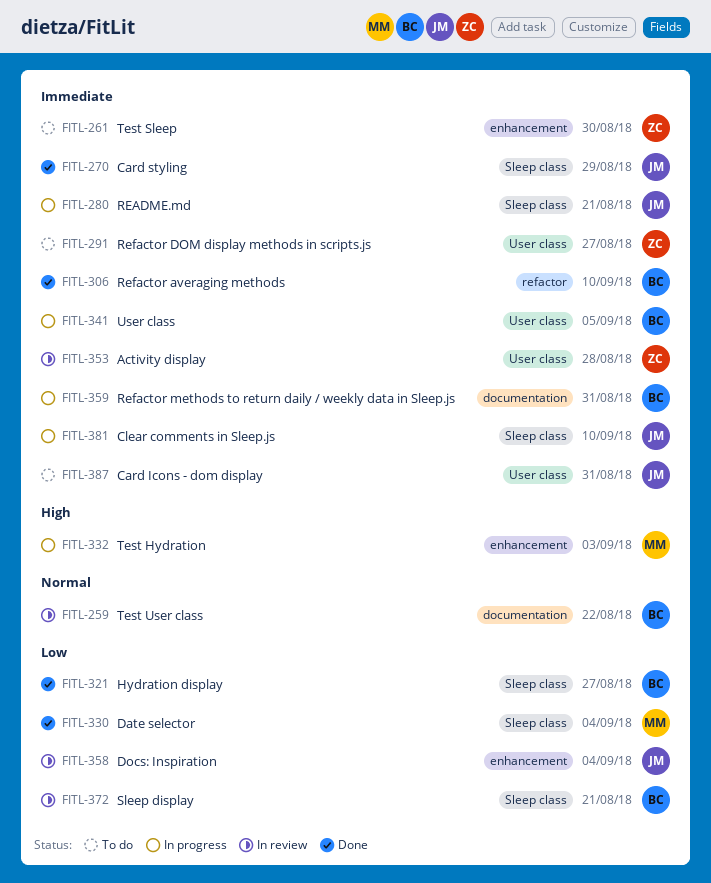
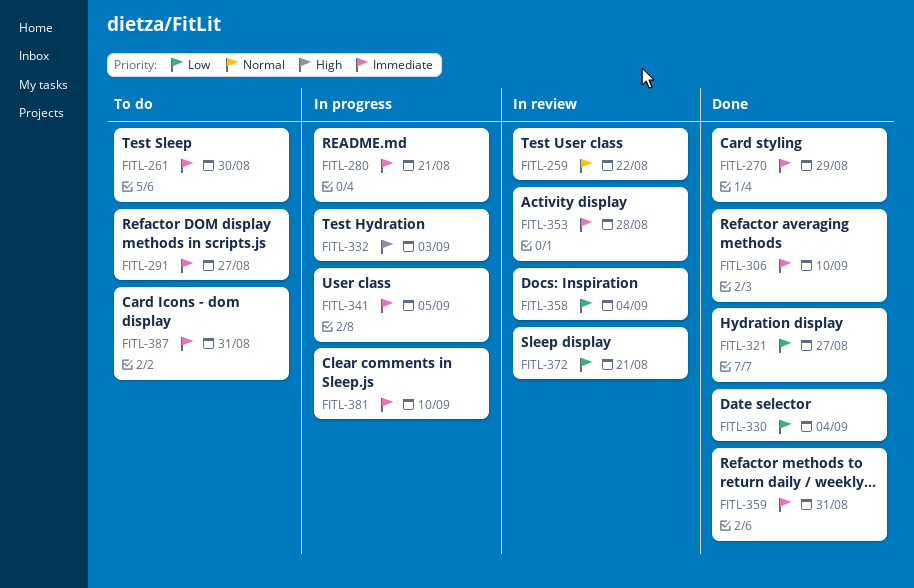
FITL-359, status: In progress -> Done

